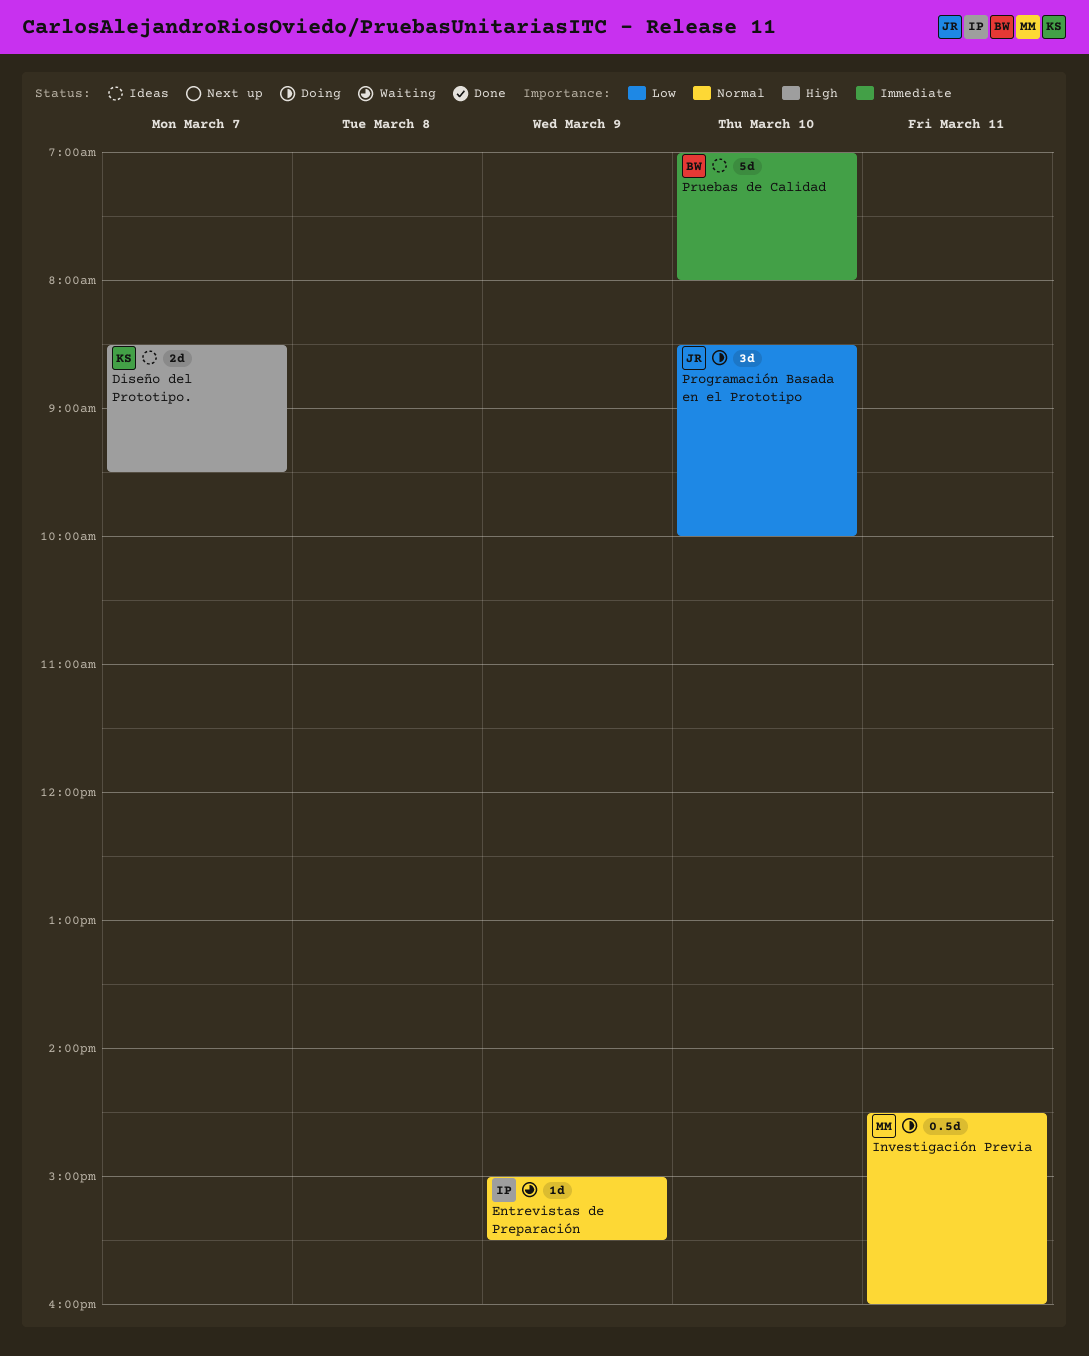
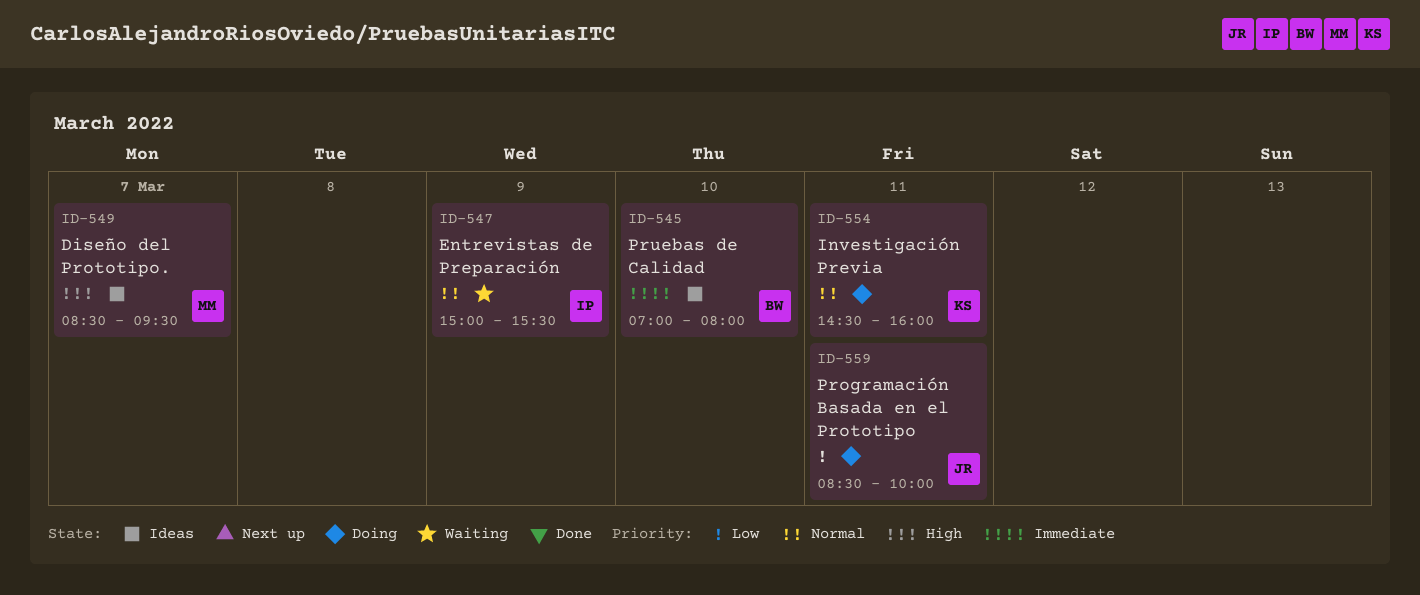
Diseño del Prototipo., owner: KS -> MM
Investigación Previa, owner: MM -> KS
Programación Basada en el Prototipo, day: Mar 10 -> Mar 11

